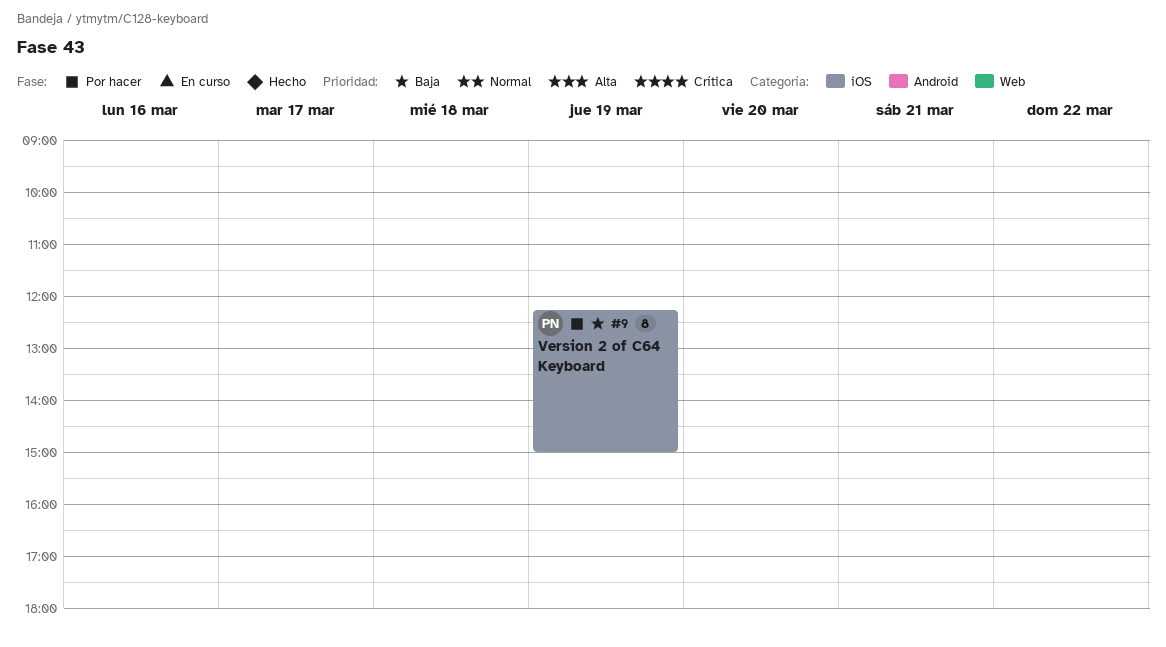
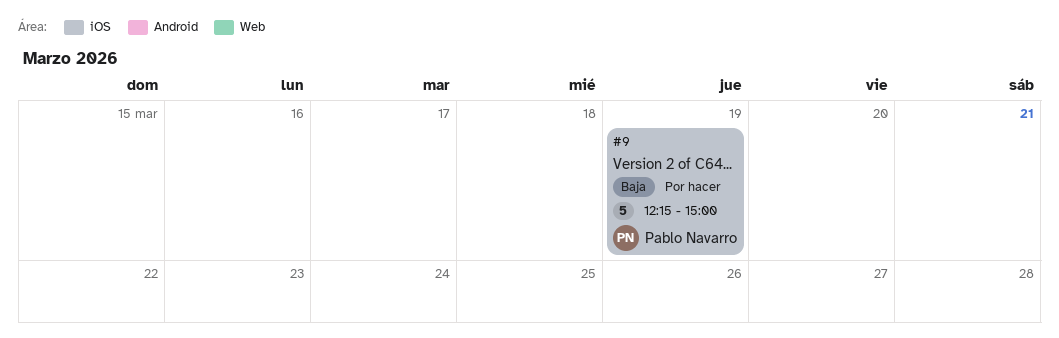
#9, estimate: 8 -> 5

